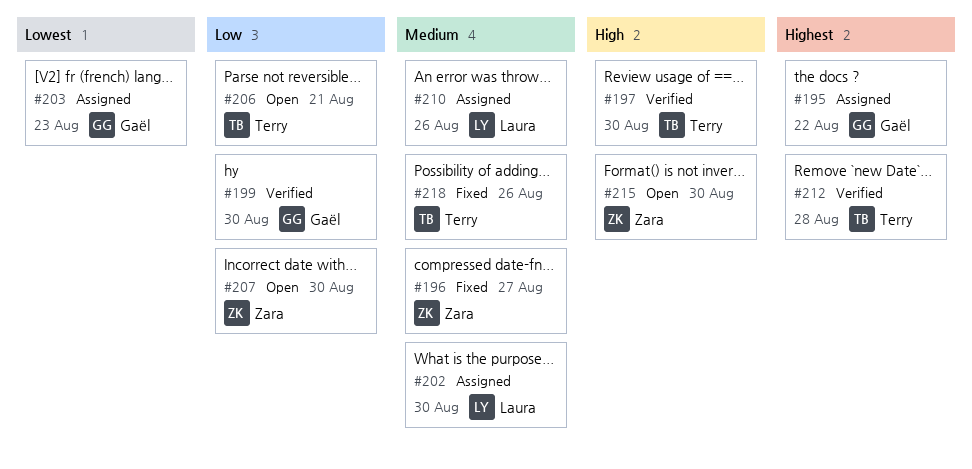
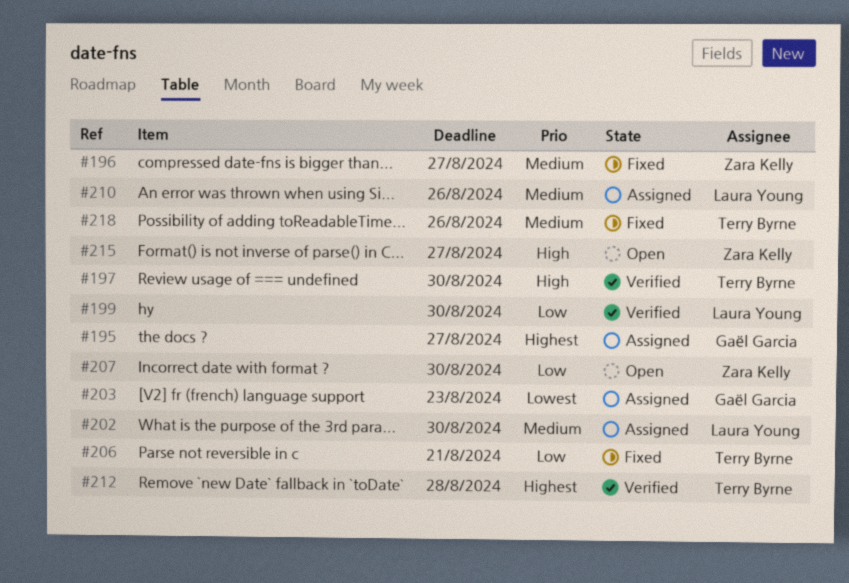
#195, due: Aug 22 -> Aug 27
#199, owner: Gaël Garcia -> Laura Young
#206, status: Open -> Fixed
#215, due: Aug 30 -> Aug 27

